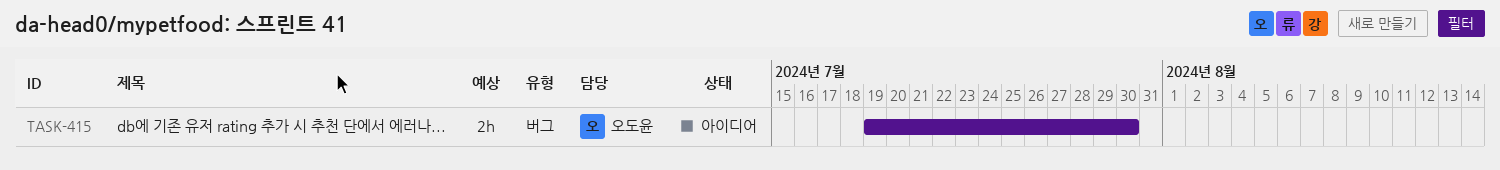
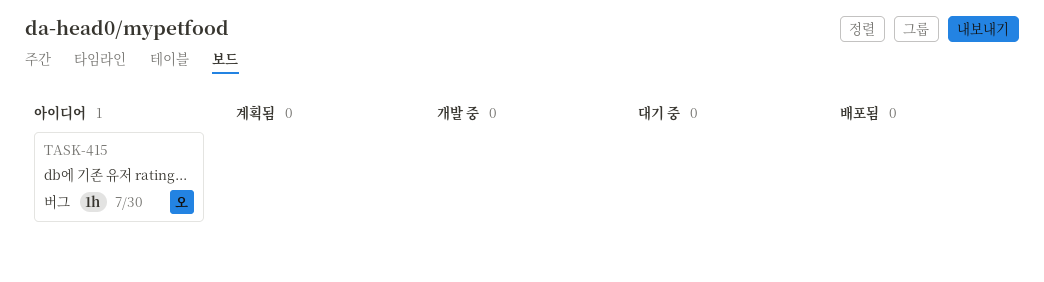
TASK-415, estimate: 2h -> 1h

